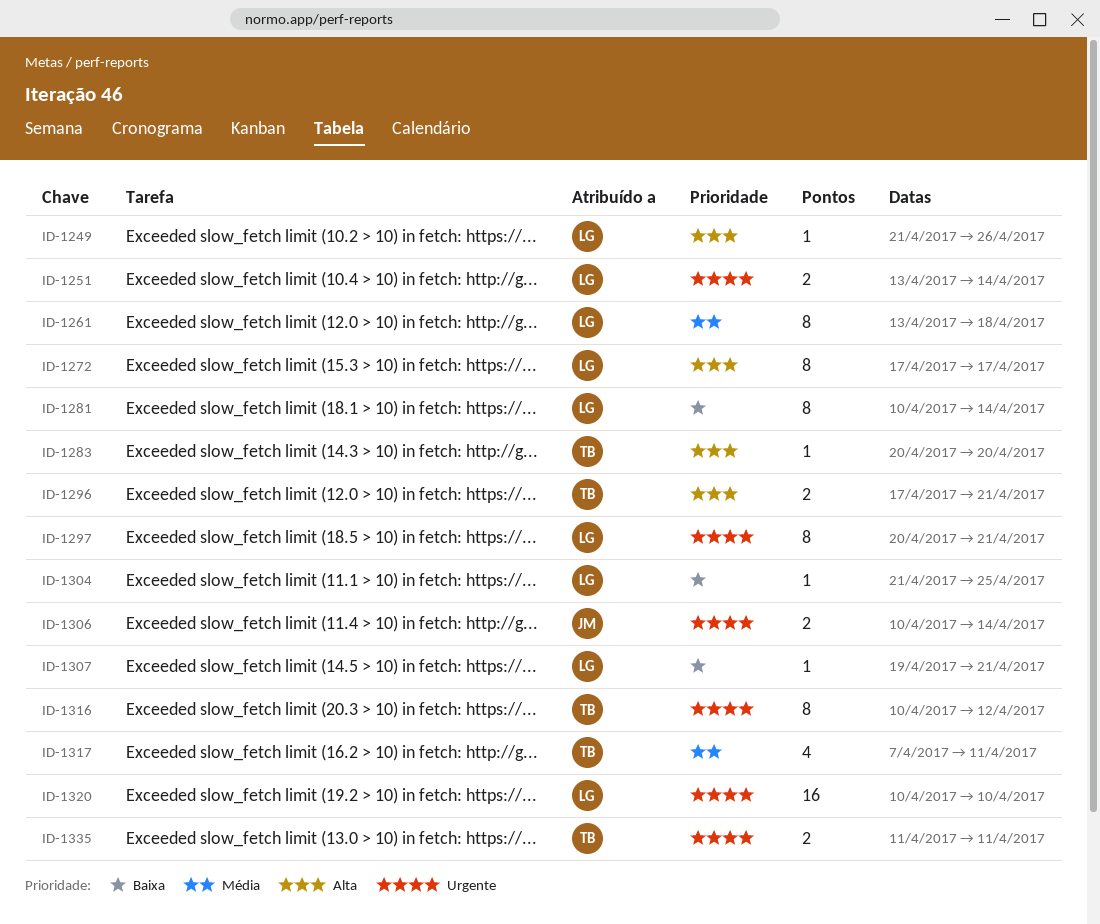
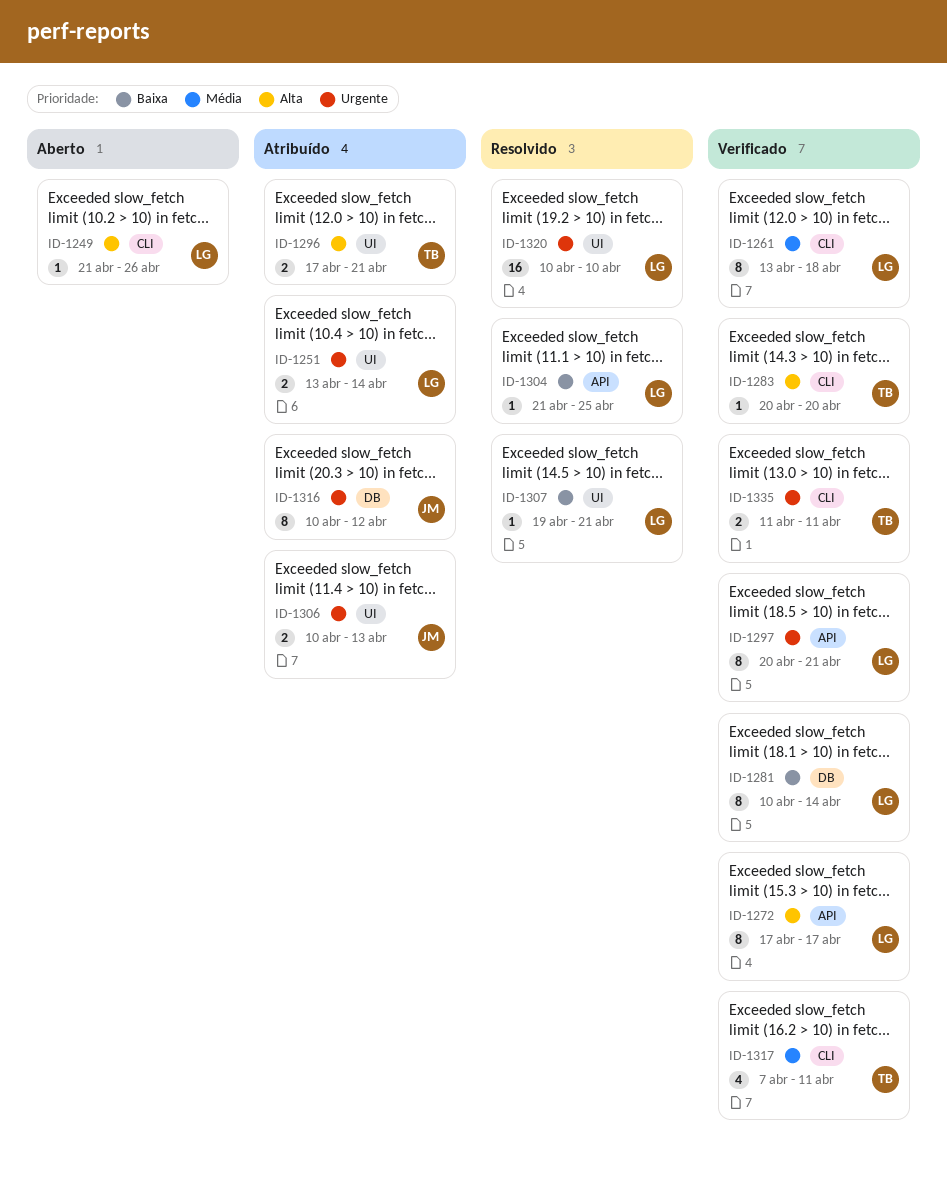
ID-1306, due: Apr 14 -> Apr 13
ID-1316, owner: TB -> JM

